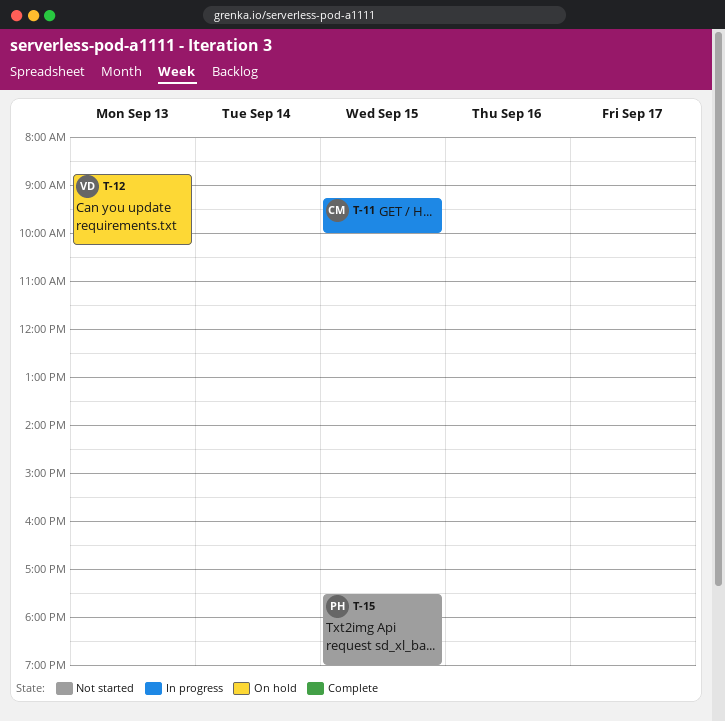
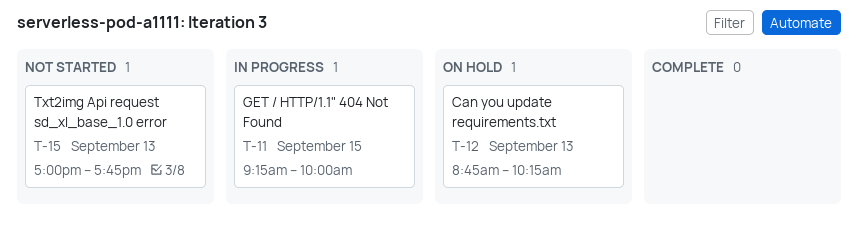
T-15, day: Sep 15 -> Sep 13
T-15, begins: 17:30 -> 17:00
T-15, ends: 19:00 -> 17:45

